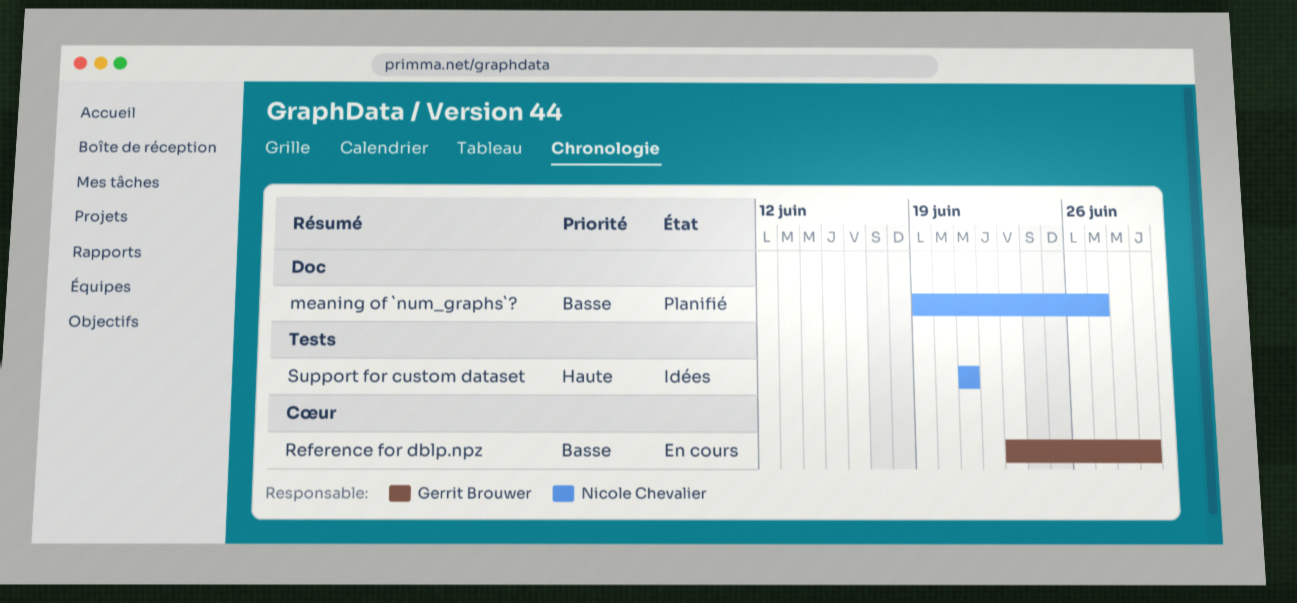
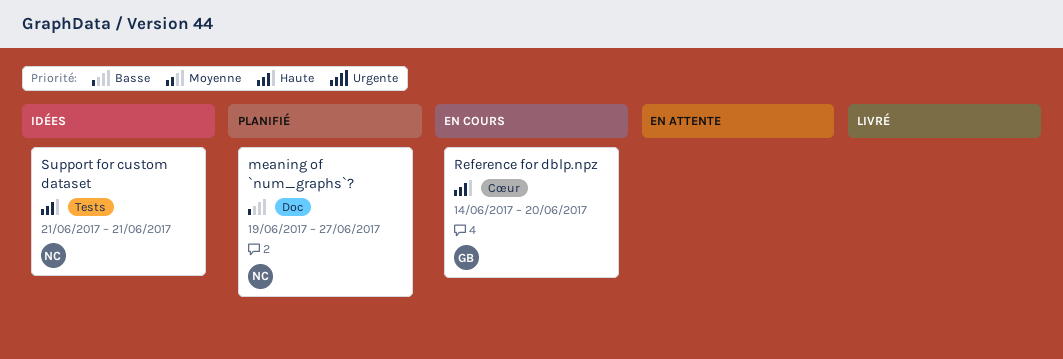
Reference for dblp.npz, priority: Basse -> Haute
Reference for dblp.npz, start: Jun 23 -> Jun 14
Reference for dblp.npz, due: Jun 29 -> Jun 20

